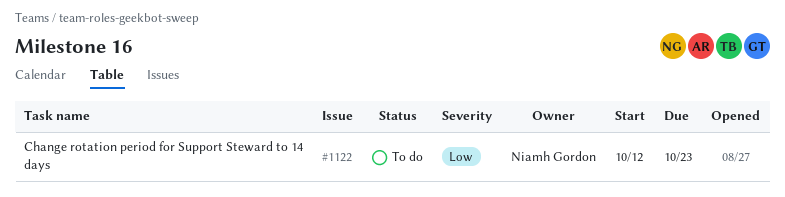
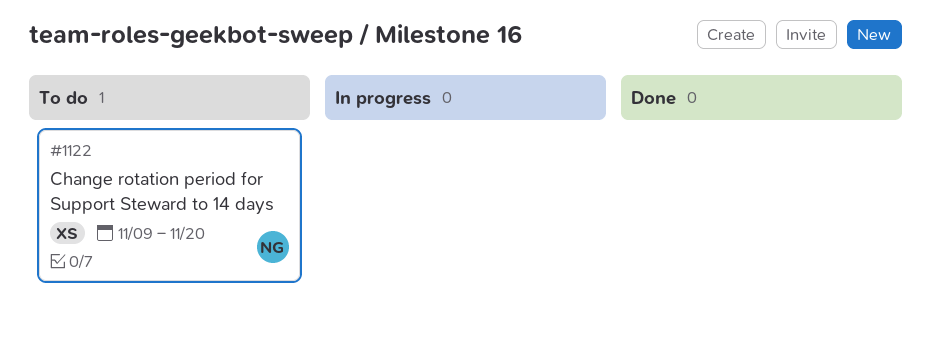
#1122, start: Oct 12 -> Nov 9
#1122, due: Oct 23 -> Nov 20

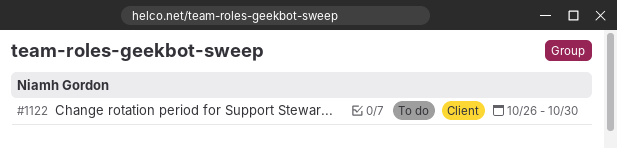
#1122, start: Nov 9 -> Oct 26
#1122, due: Nov 20 -> Oct 30

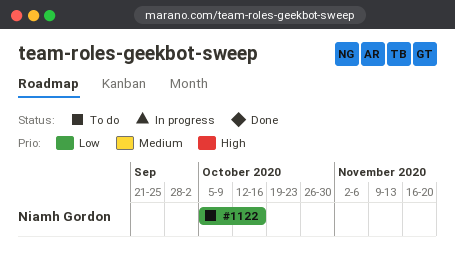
#1122, start: Oct 26 -> Oct 5
#1122, due: Oct 30 -> Oct 16

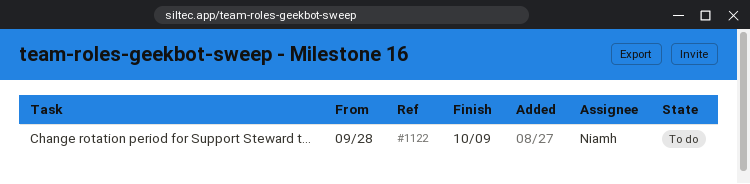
#1122, start: Oct 5 -> Sep 28
#1122, due: Oct 16 -> Oct 9

